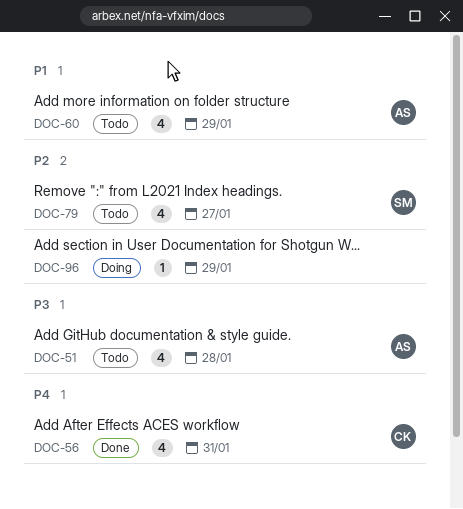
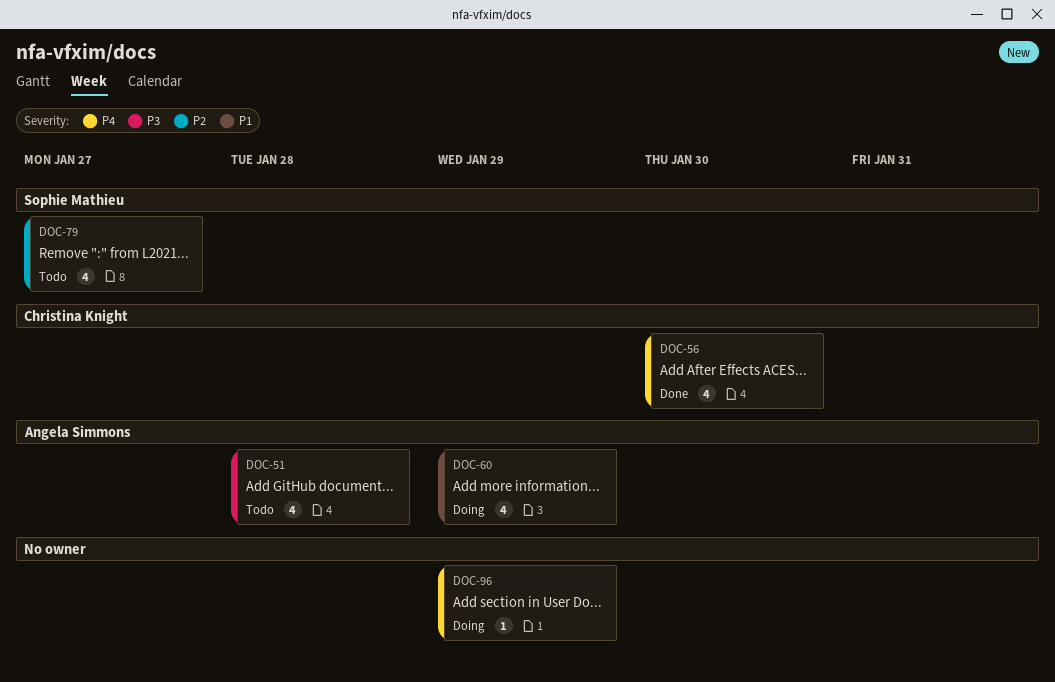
DOC-56, due: Jan 31 -> Jan 30
DOC-60, status: Todo -> Doing
DOC-96, priority: P2 -> P4

